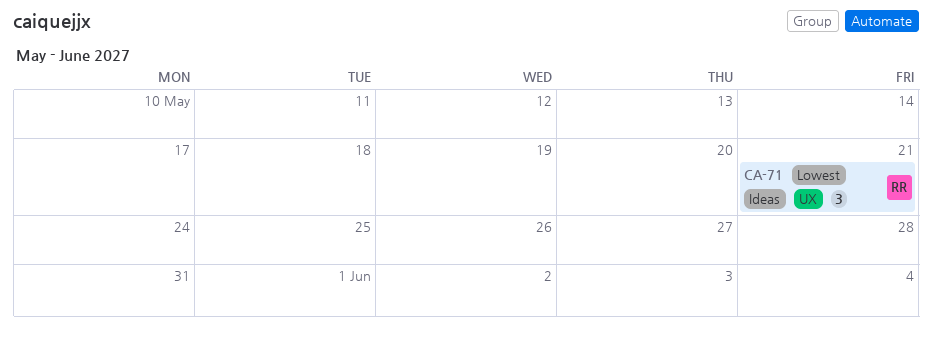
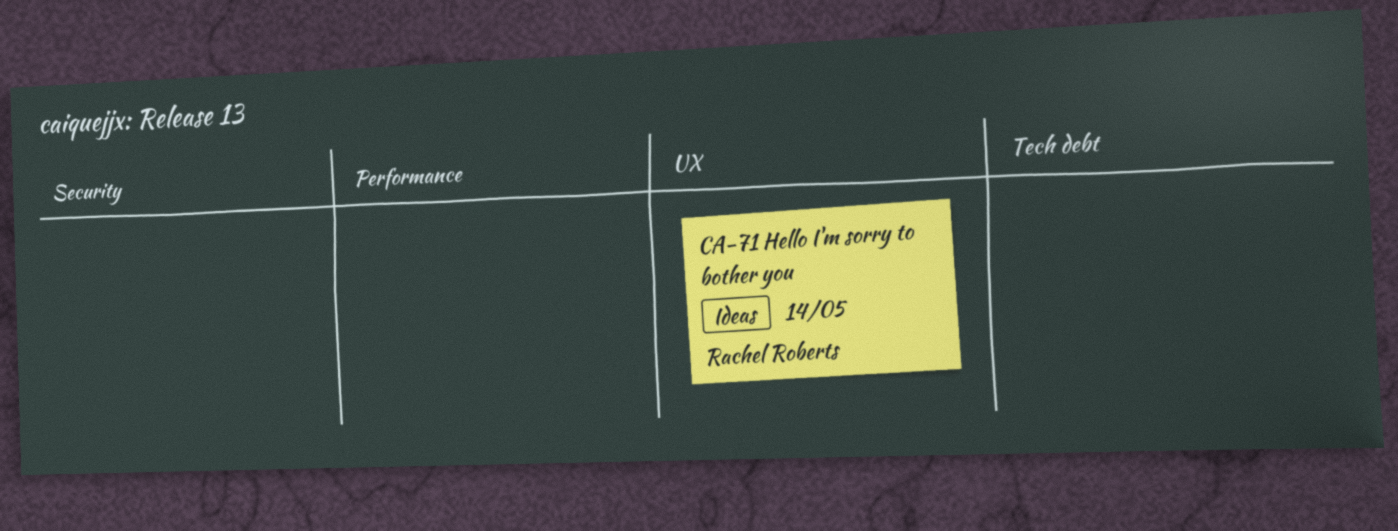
CA-71, due: May 21 -> May 14

